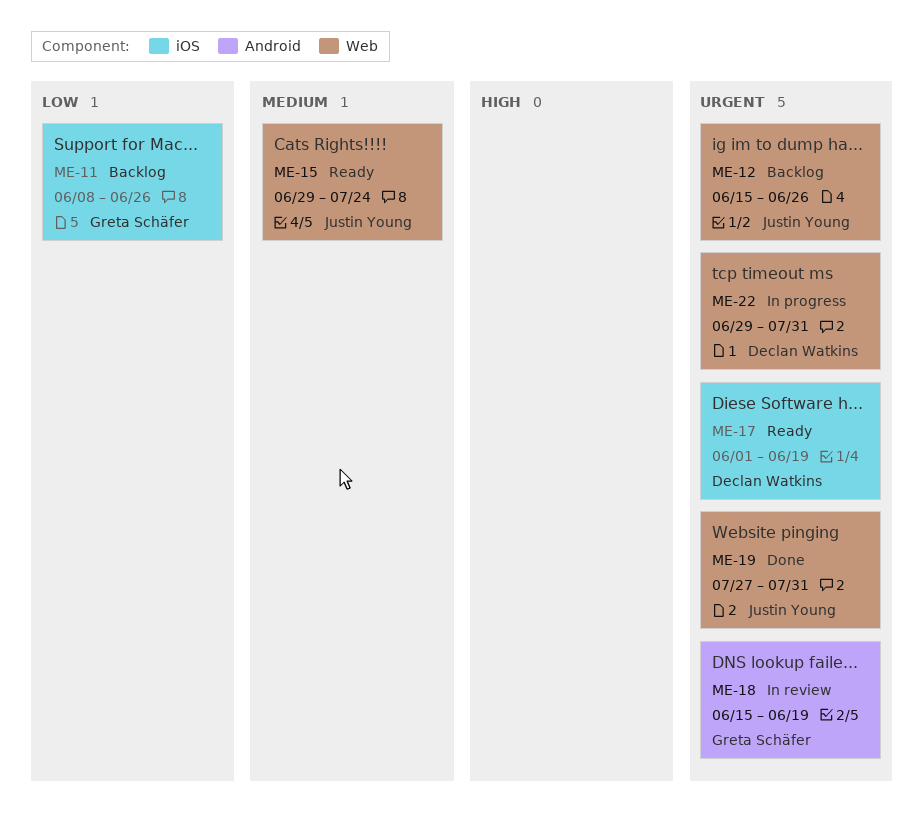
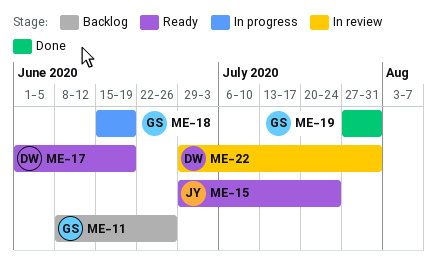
ME-12: present -> none
ME-18, status: In review -> In progress
ME-19, owner: Justin Young -> Greta Schäfer
ME-22, status: In progress -> In review

